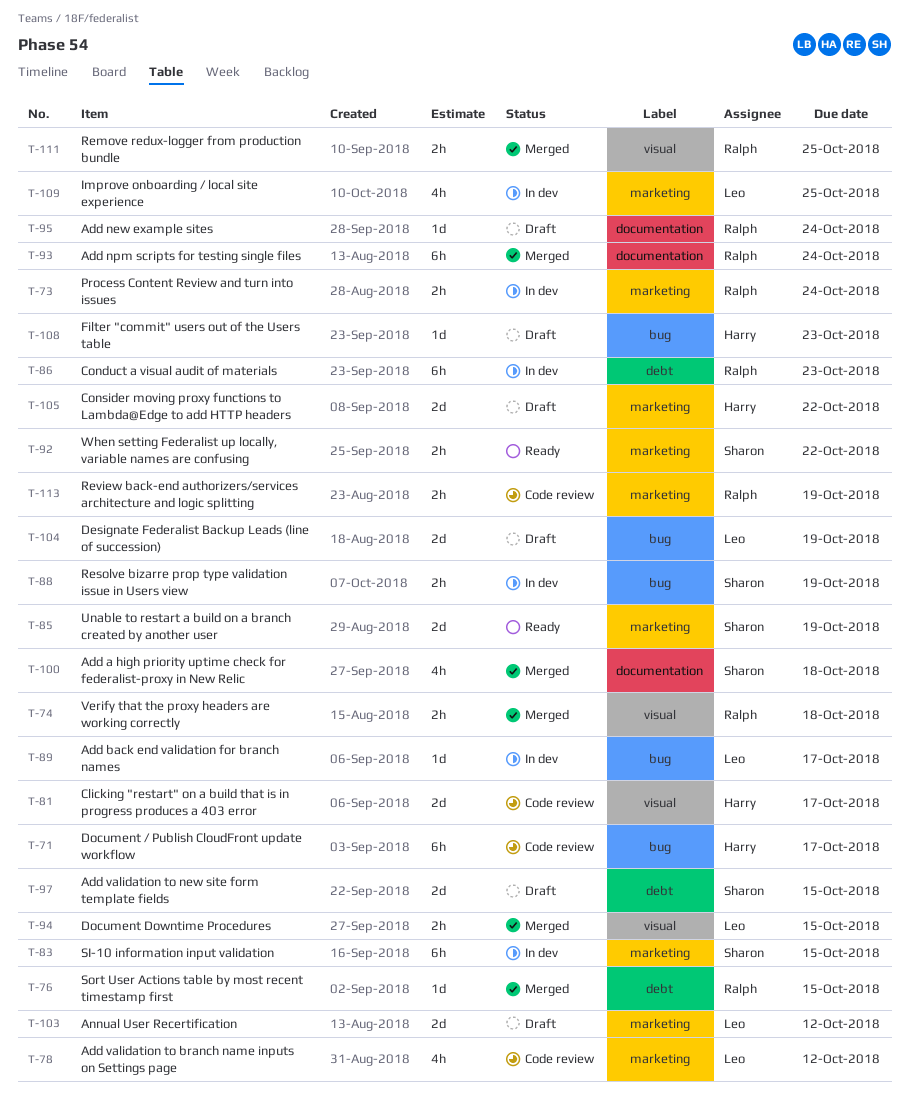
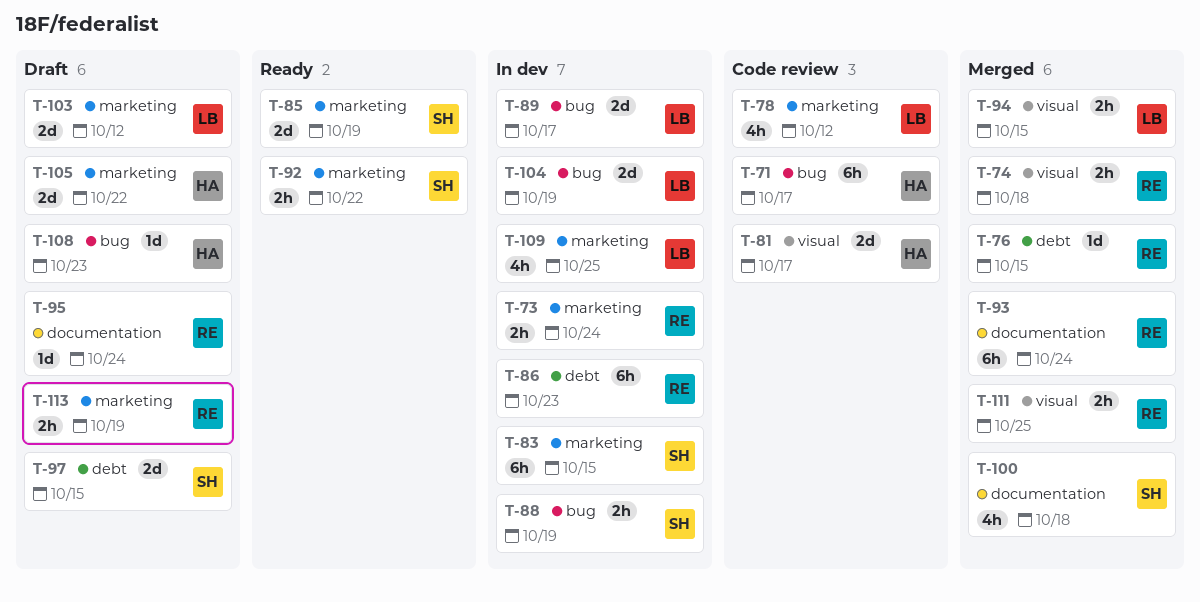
T-89, estimate: 1d -> 2d
T-104, status: Draft -> In dev
T-113, status: Code review -> Draft

